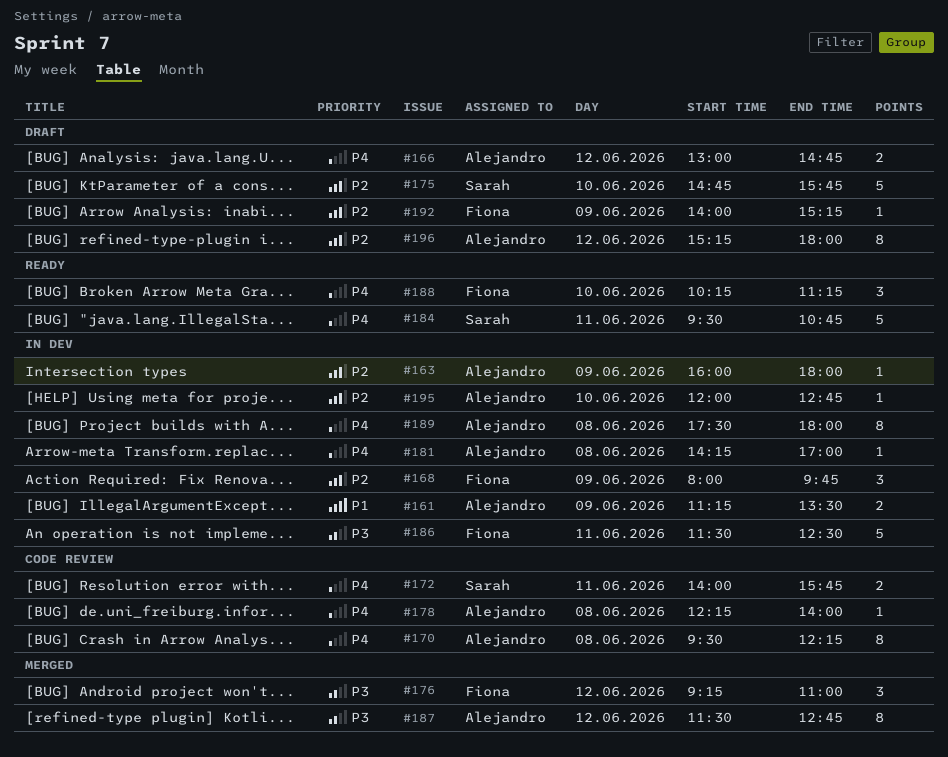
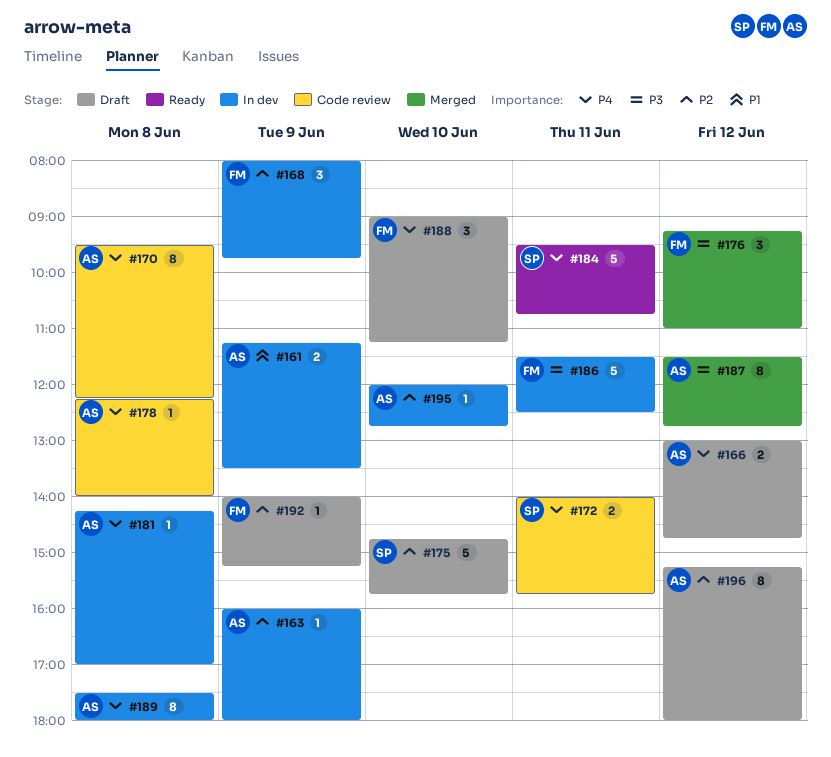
#188, status: Ready -> Draft
#188, begins: 10:15 -> 09:00

